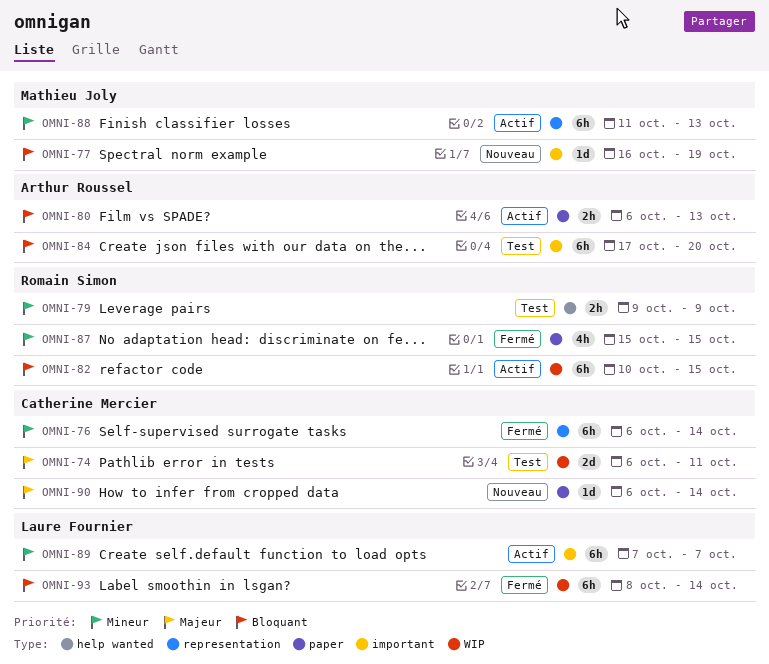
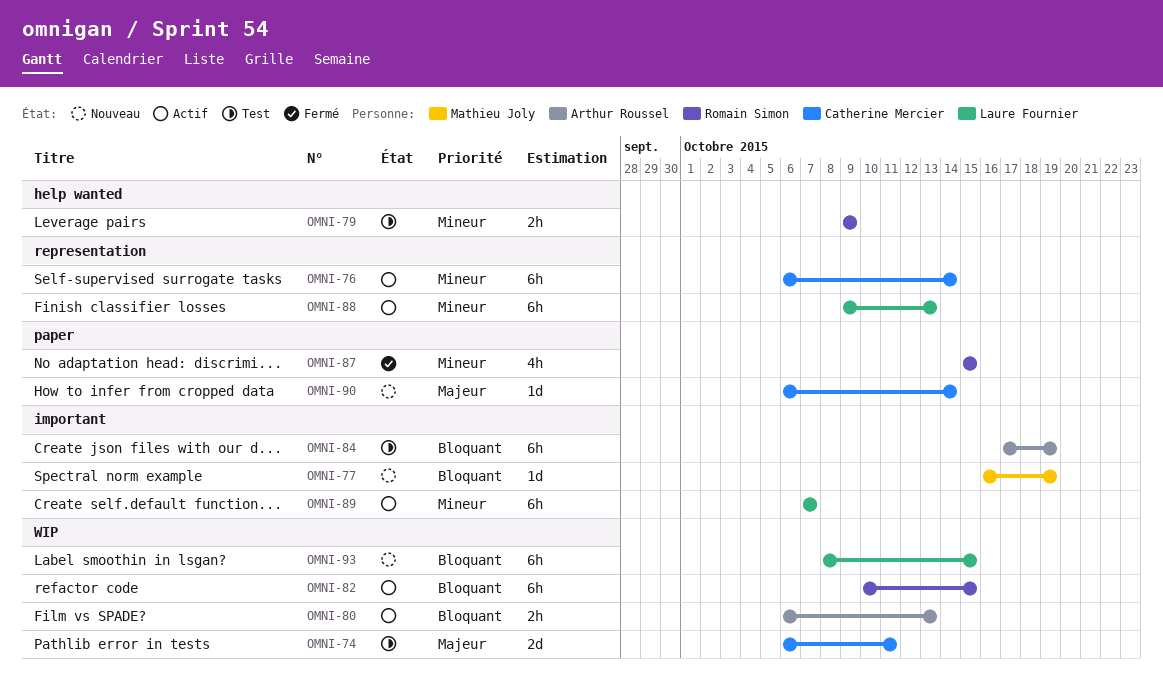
OMNI-76, status: Fermé -> Actif
OMNI-80, label: paper -> WIP
OMNI-84, due: Oct 20 -> Oct 19
OMNI-88, owner: Mathieu Joly -> Laure Fournier
OMNI-88, start: Oct 11 -> Oct 9
OMNI-93, status: Fermé -> Nouveau
OMNI-93, due: Oct 14 -> Oct 15

